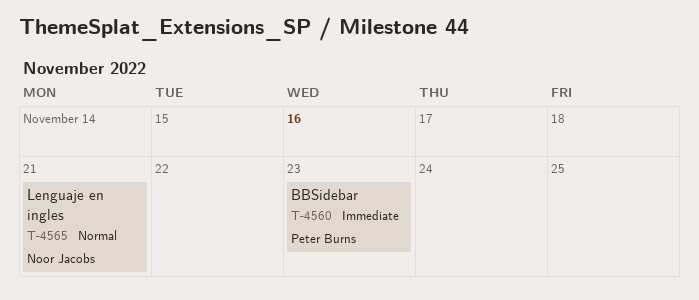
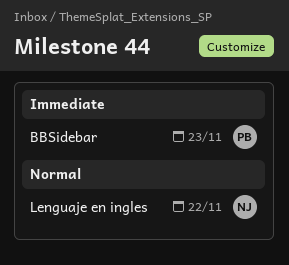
Lenguaje en ingles, due: Nov 21 -> Nov 22

